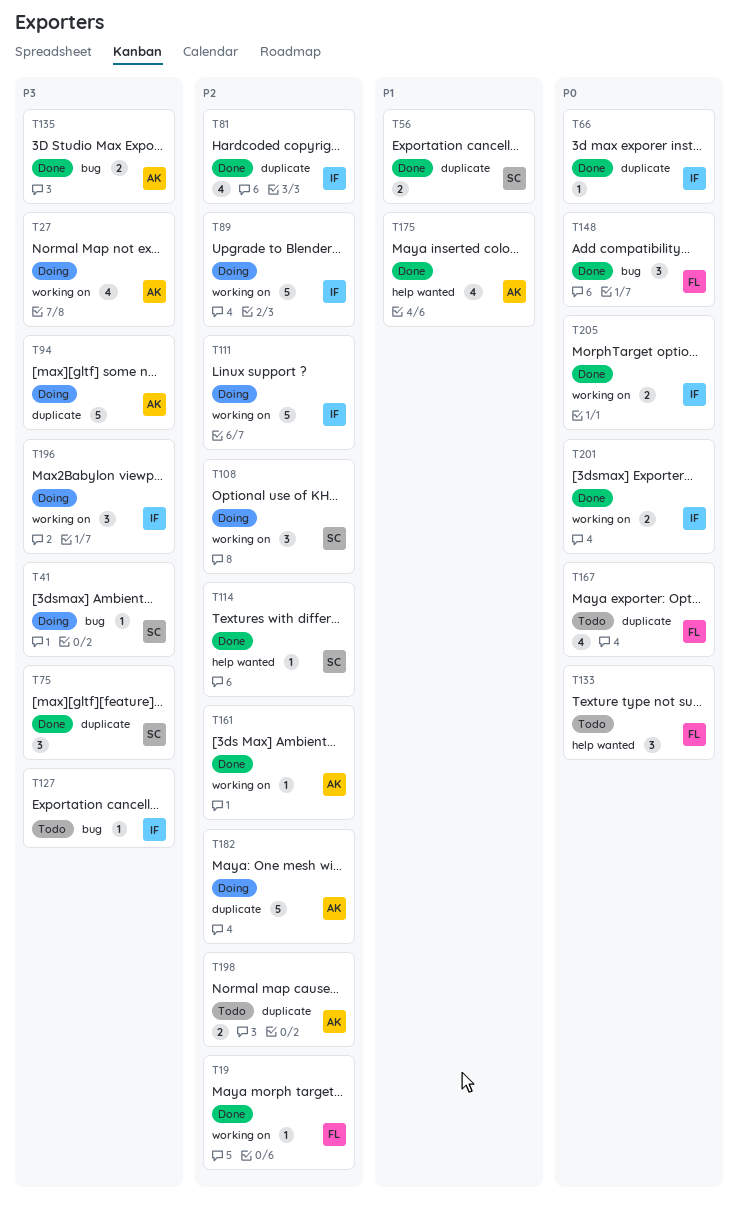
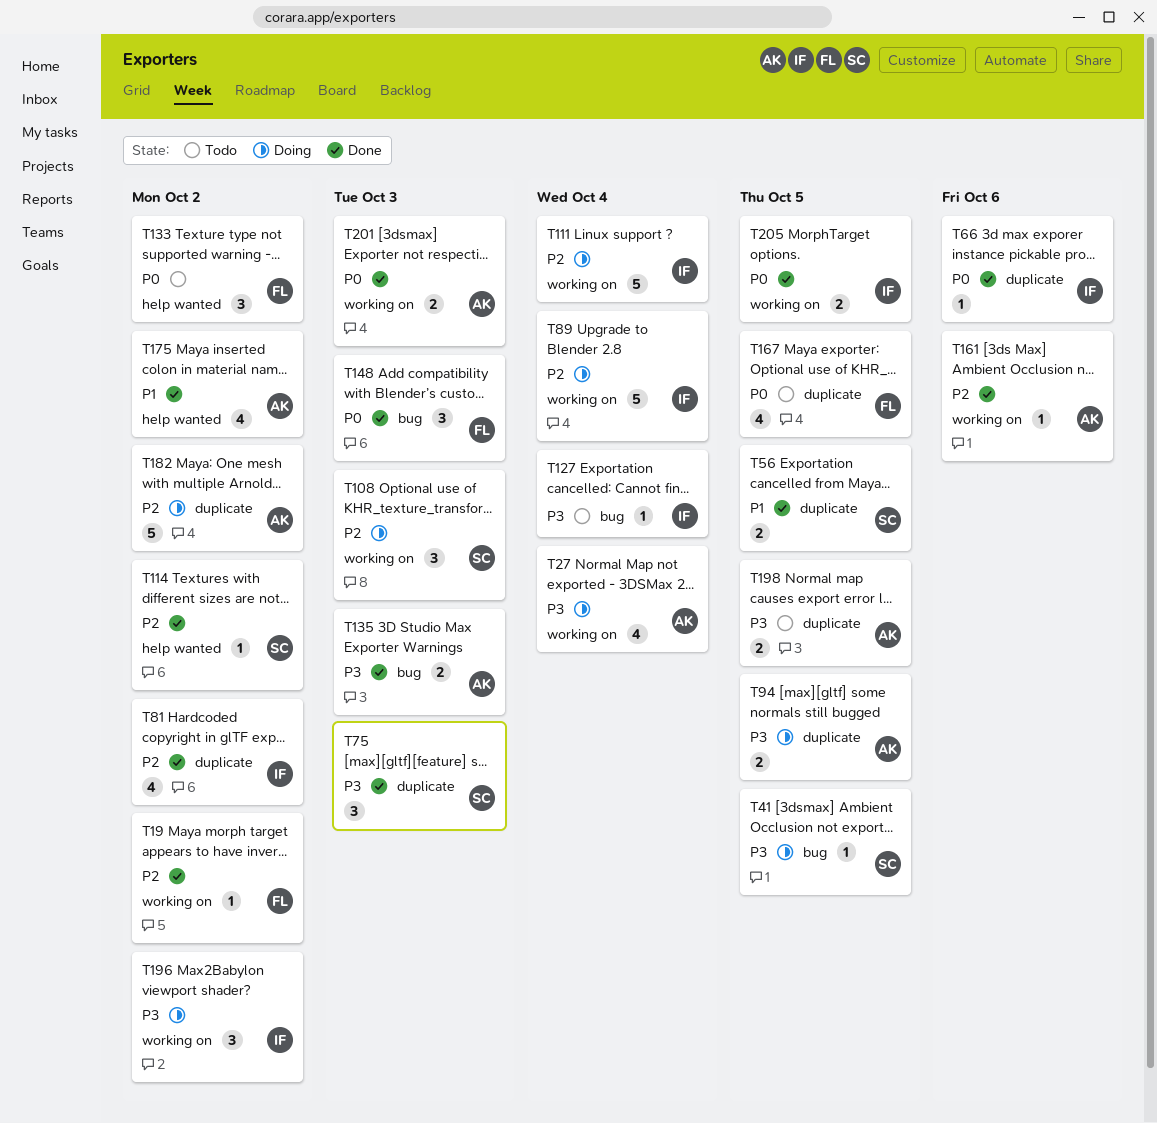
T94, estimate: 5 -> 2
T198, priority: P2 -> P3
T201, owner: IF -> AK

